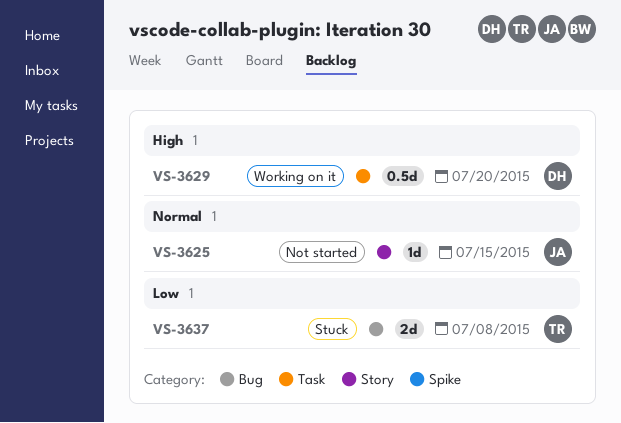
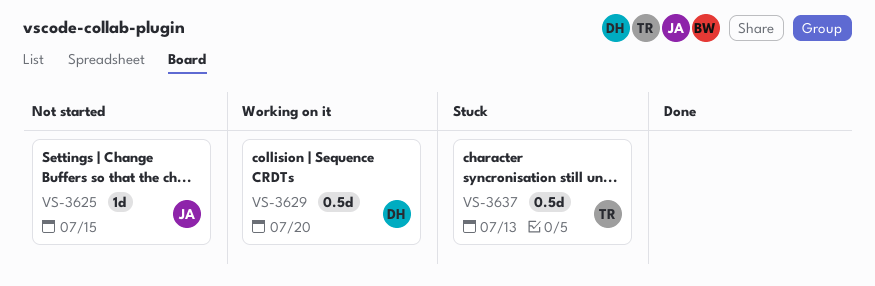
VS-3637, estimate: 2d -> 0.5d
VS-3637, due: Jul 8 -> Jul 13

